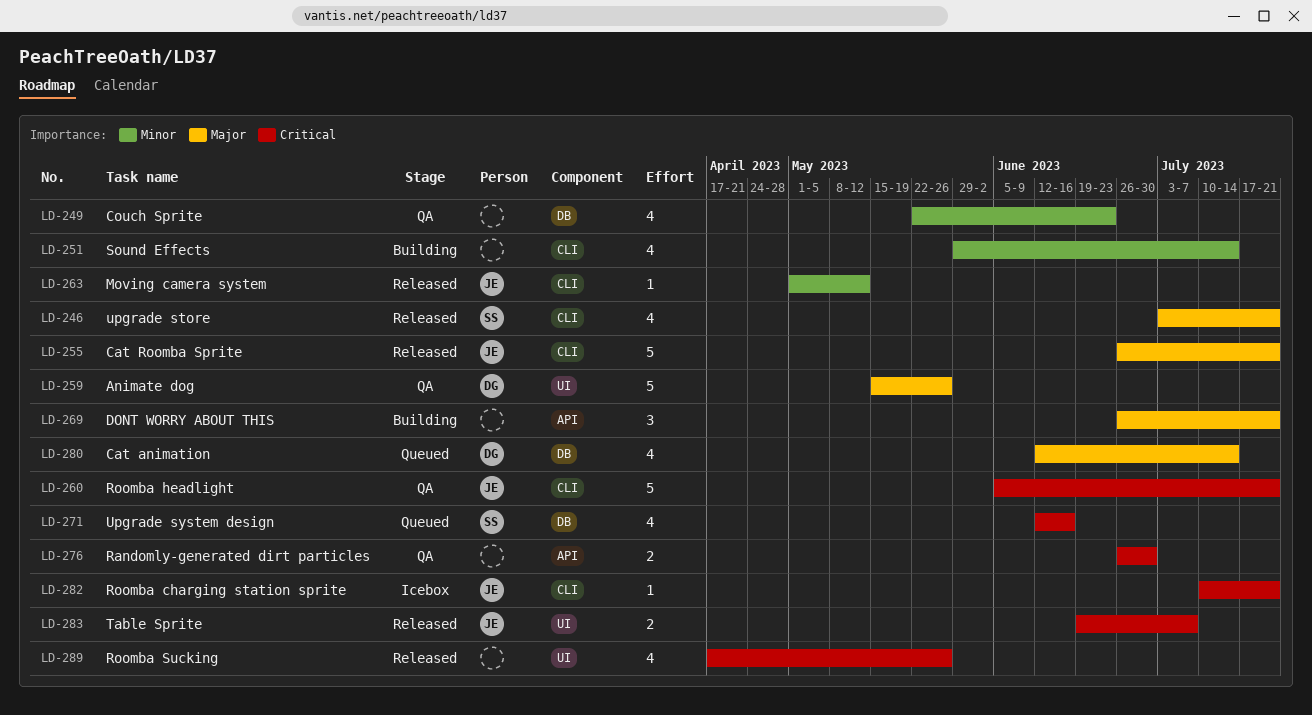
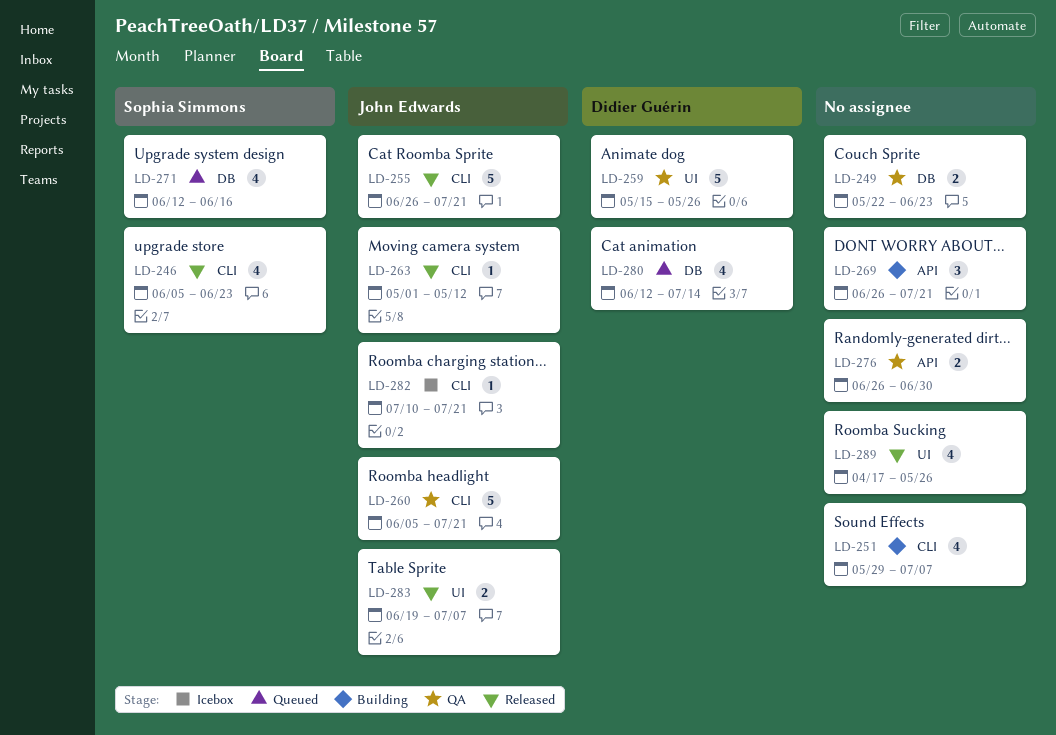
LD-246, start: Jul 3 -> Jun 5
LD-246, due: Jul 21 -> Jun 23
LD-249, estimate: 4 -> 2
LD-251, due: Jul 14 -> Jul 7

